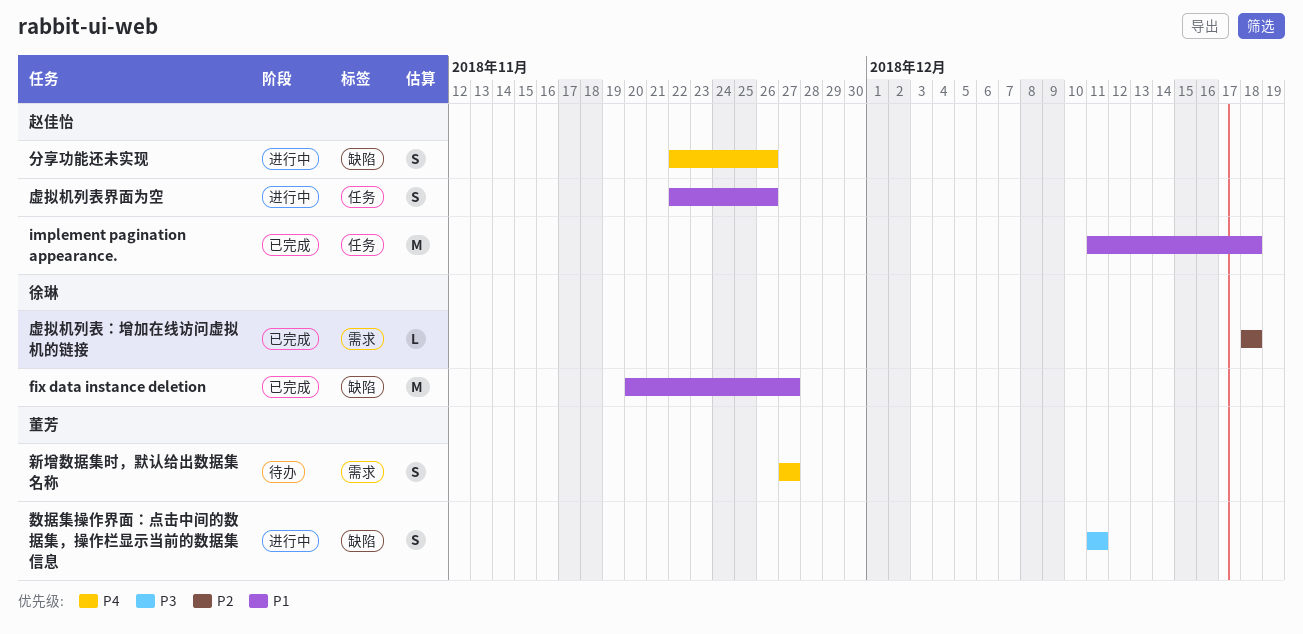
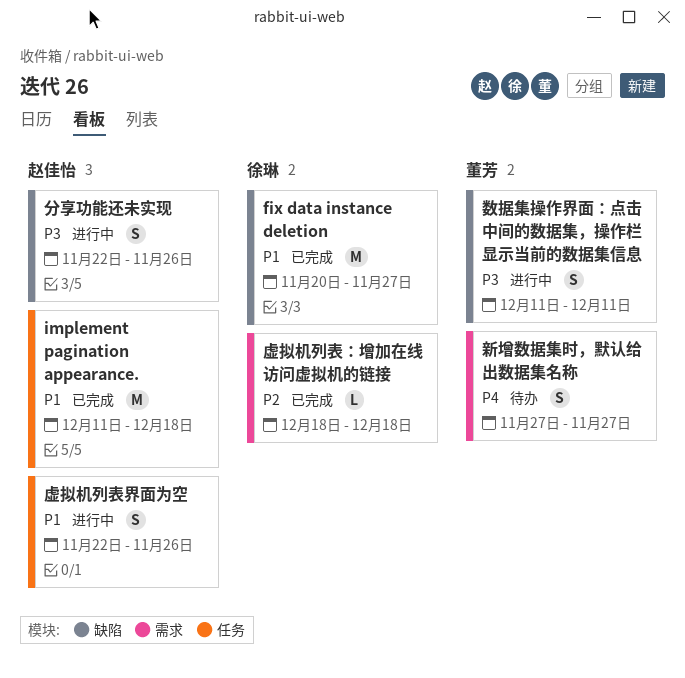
分享功能还未实现, priority: P4 -> P3

